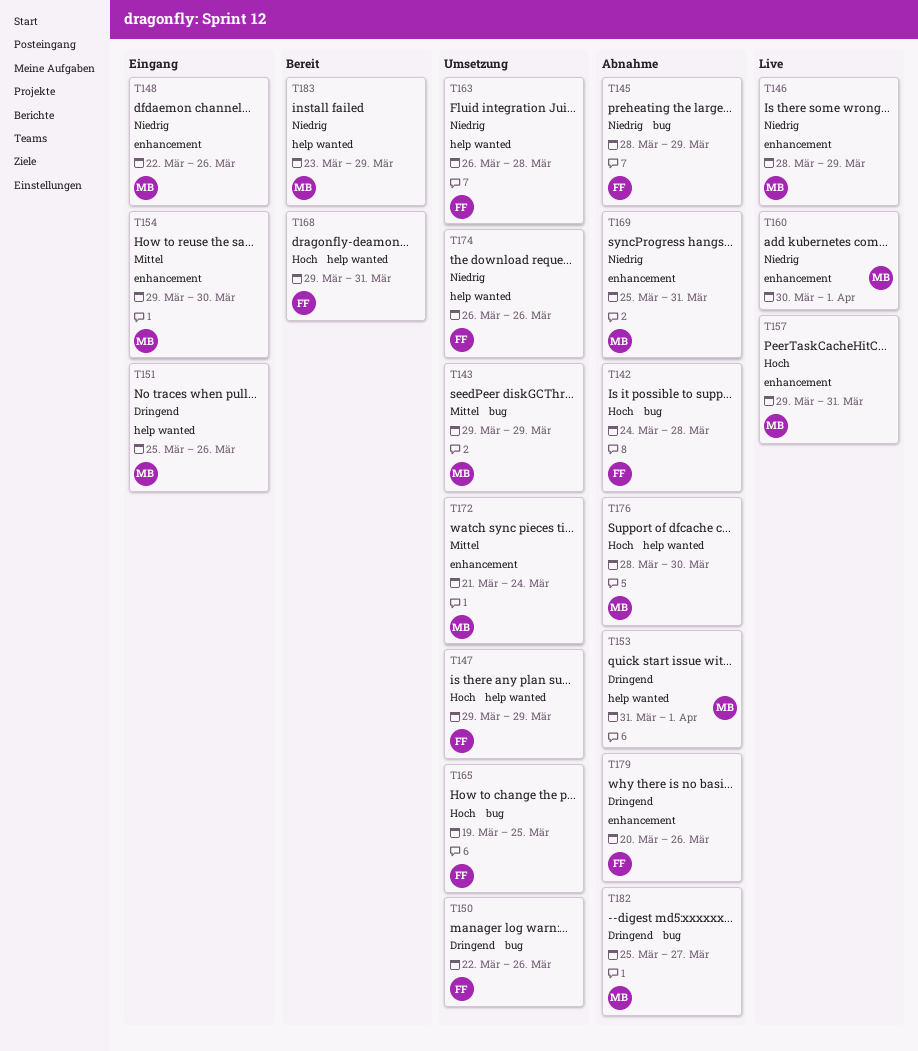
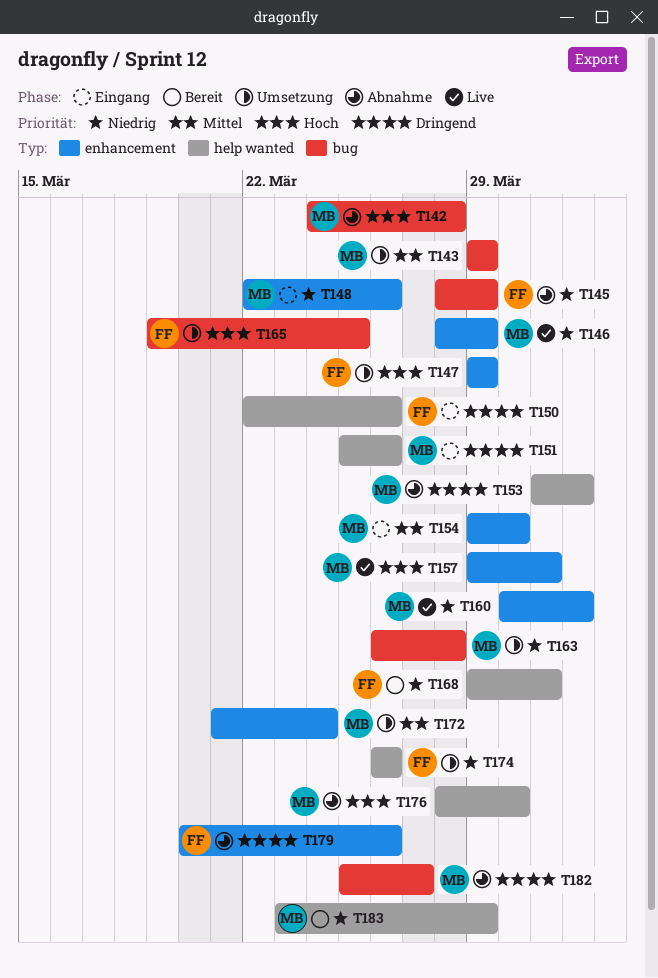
T142, owner: FF -> MB
T147, label: help wanted -> enhancement
T150, status: Umsetzung -> Eingang
T150, label: bug -> help wanted
T163, owner: FF -> MB
T163, label: help wanted -> bug
T168, priority: Hoch -> Niedrig
T169: present -> none

